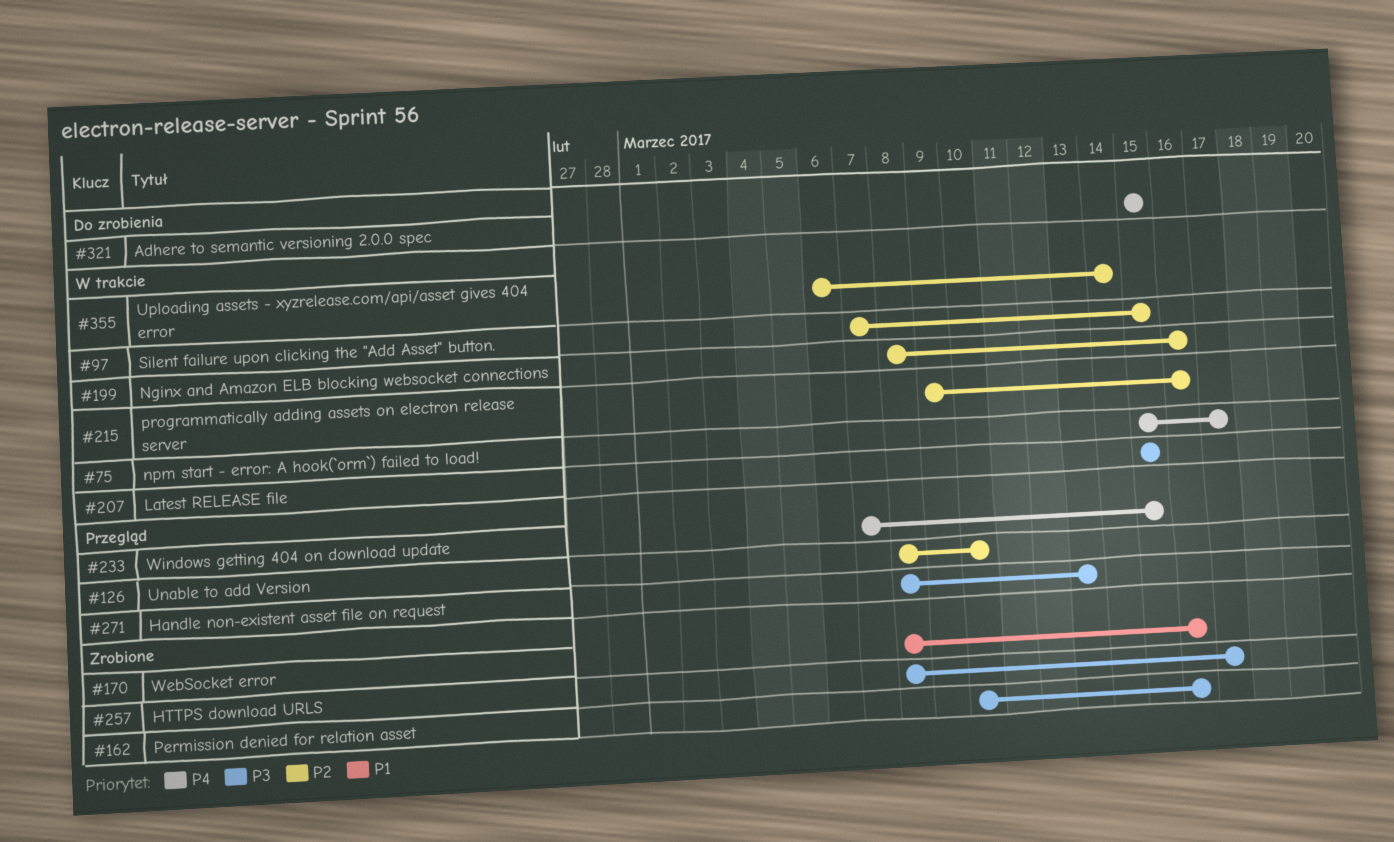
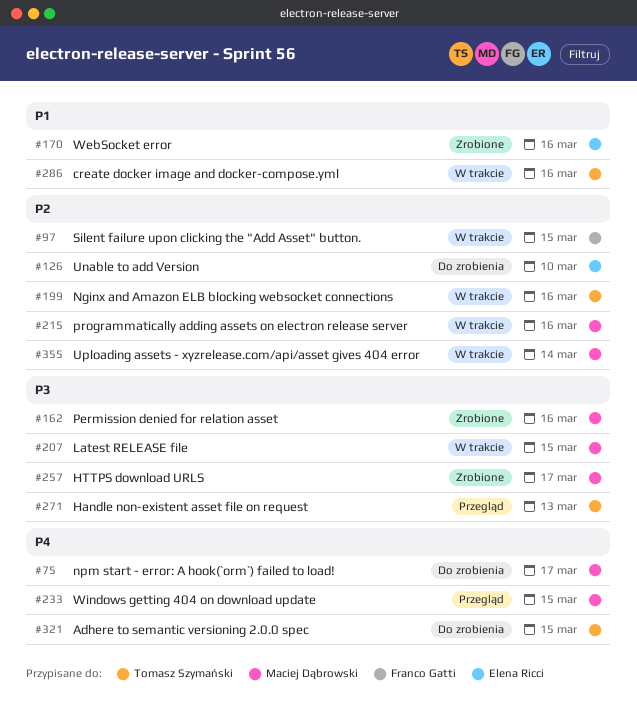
#75, status: W trakcie -> Do zrobienia
#126, status: Przegląd -> Do zrobienia
#286: none -> present

